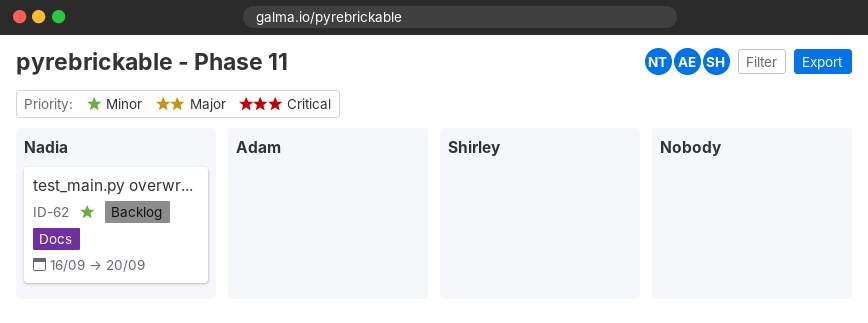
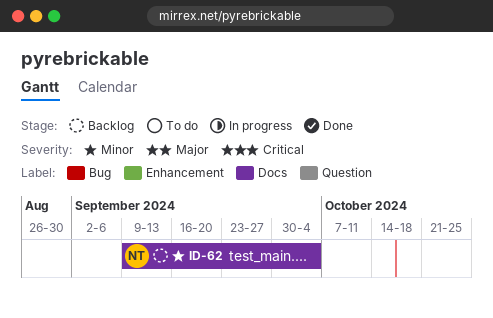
ID-62, start: Sep 16 -> Sep 9
ID-62, due: Sep 20 -> Oct 4

